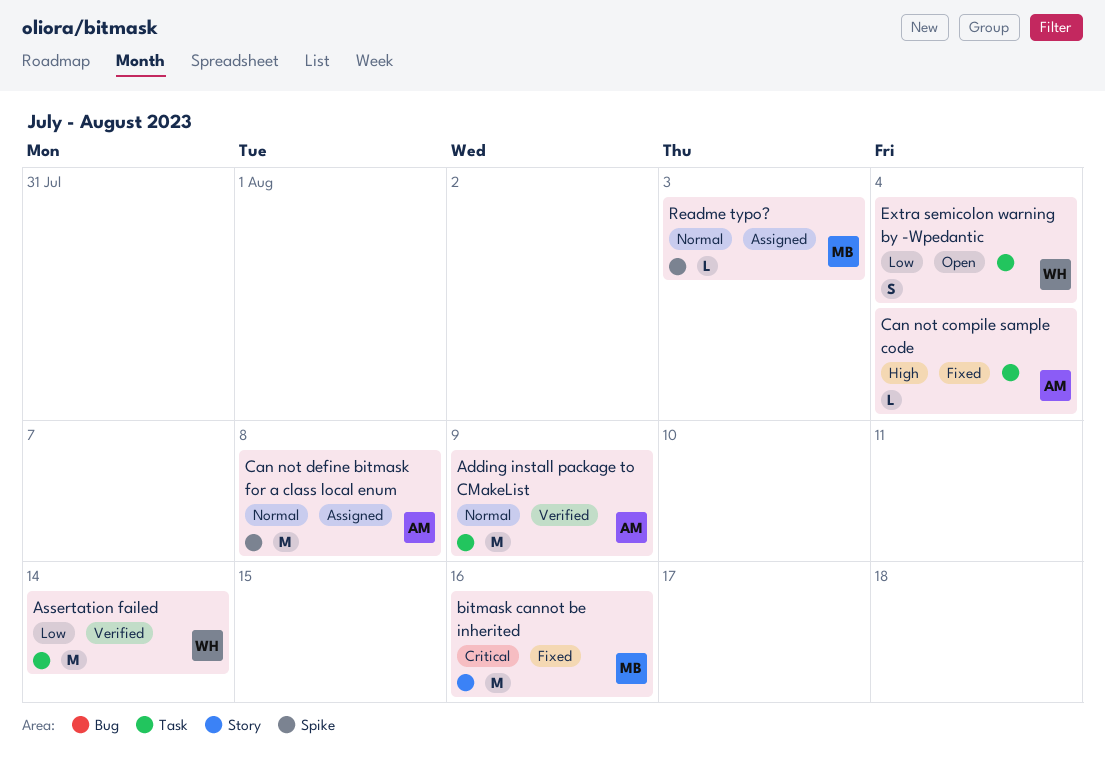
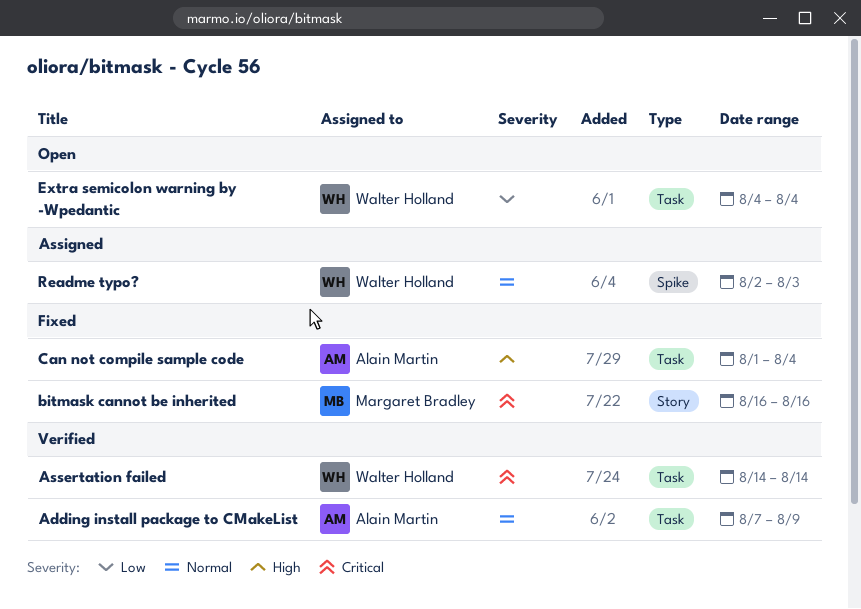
Assertation failed, priority: Low -> Critical
Can not define bitmask for a class local enum: present -> none
Readme typo?, owner: Margaret Bradley -> Walter Holland

